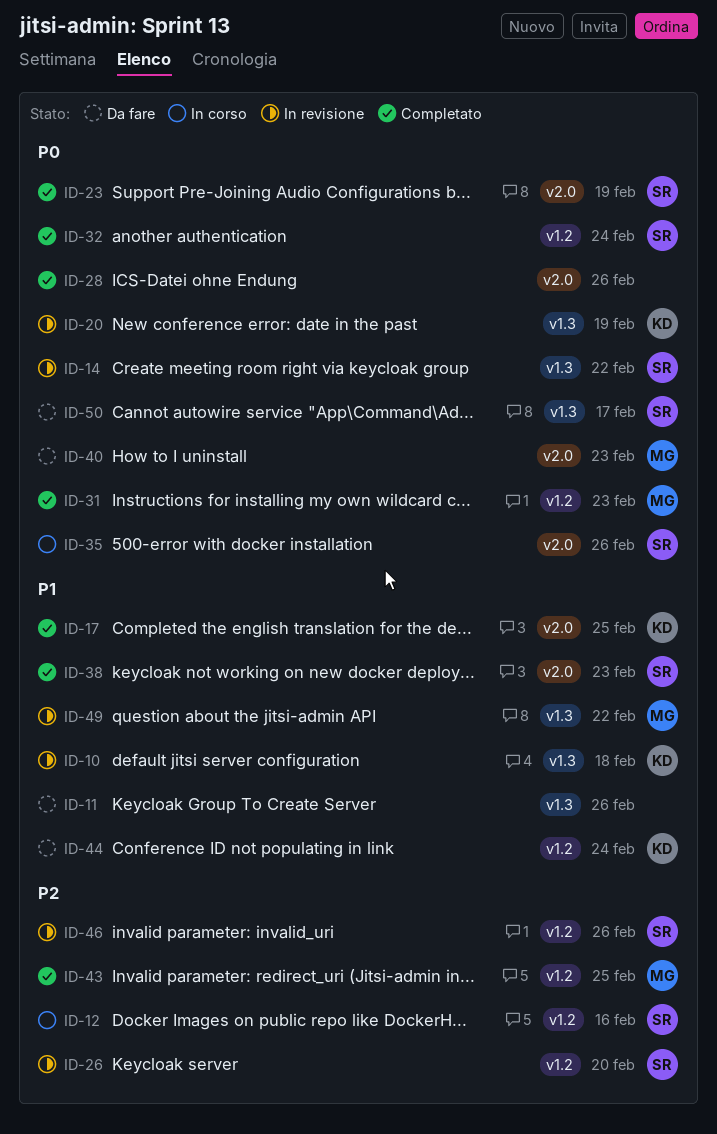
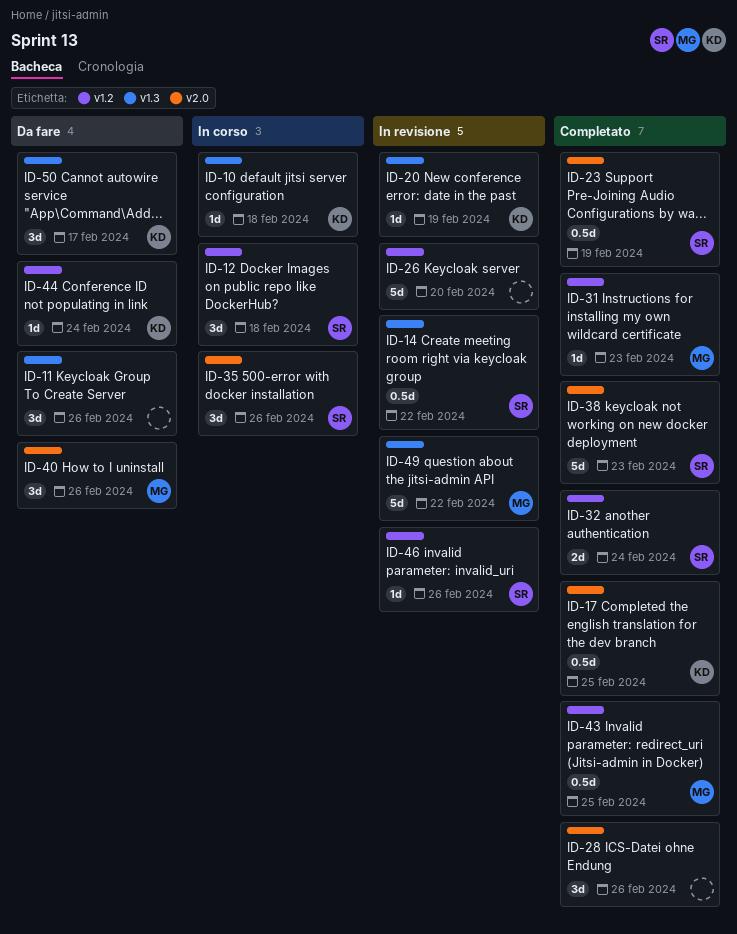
ID-10, status: In revisione -> In corso
ID-12, due: Feb 16 -> Feb 18
ID-26, owner: SR -> none
ID-40, due: Feb 23 -> Feb 26
ID-50, owner: SR -> KD

